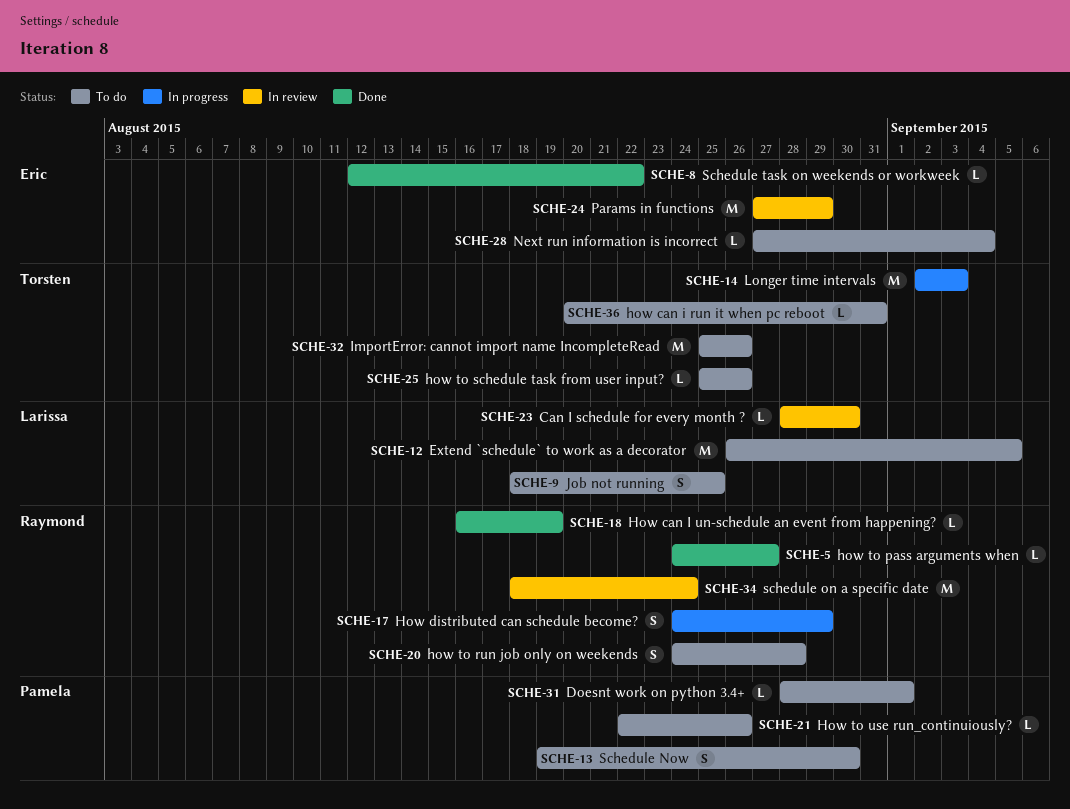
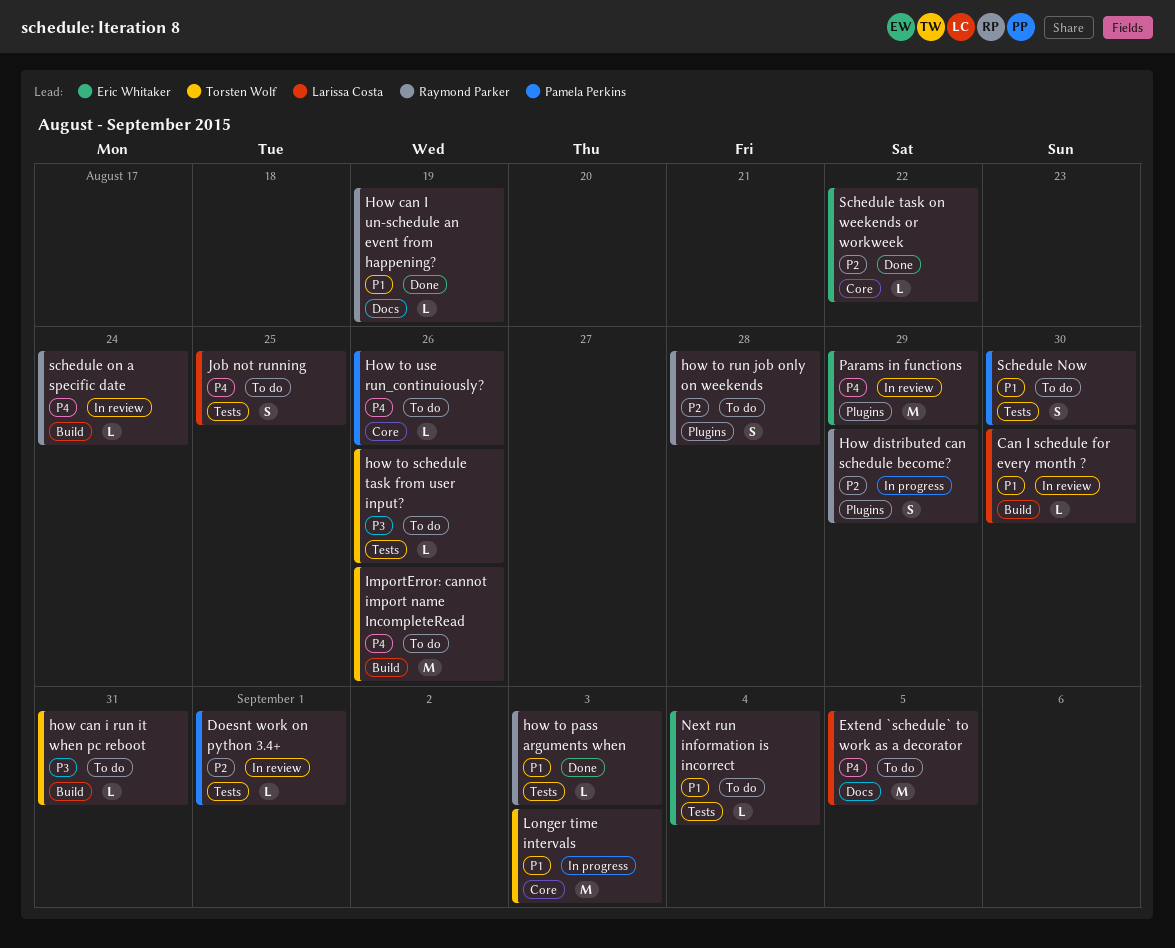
Doesnt work on python 3.4+, status: To do -> In review
how to pass arguments when, due: Aug 27 -> Sep 3
schedule on a specific date, estimate: M -> L

